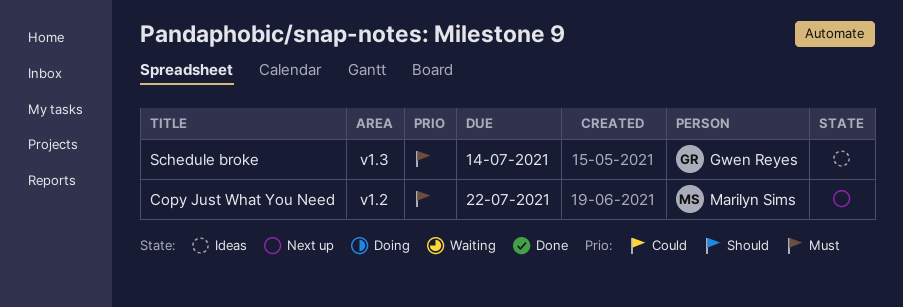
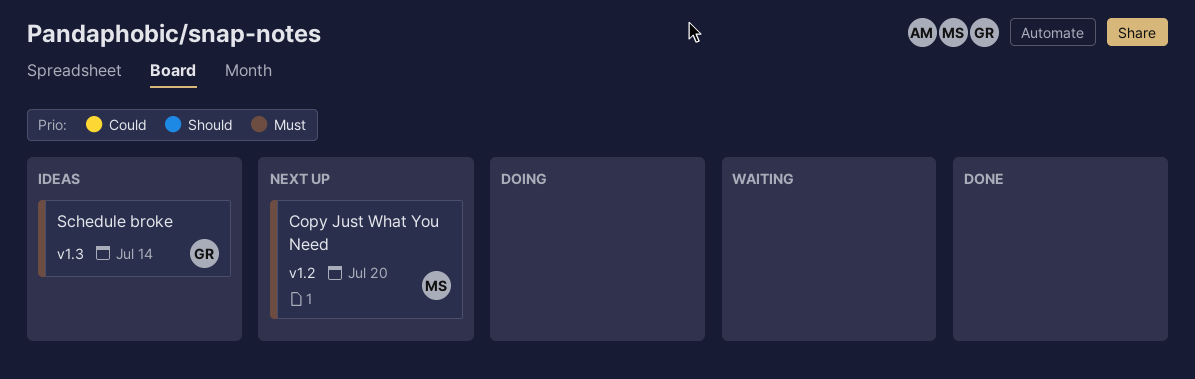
Copy Just What You Need, due: Jul 22 -> Jul 20

